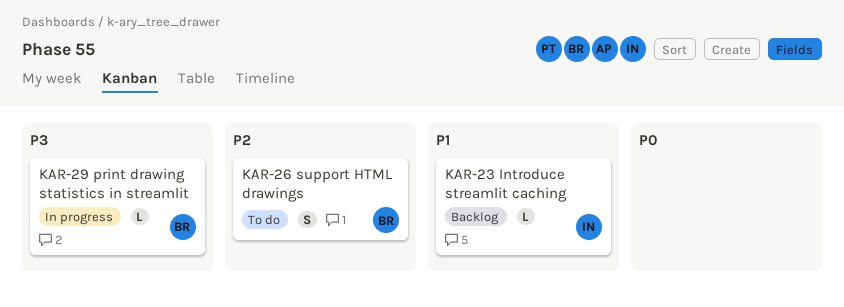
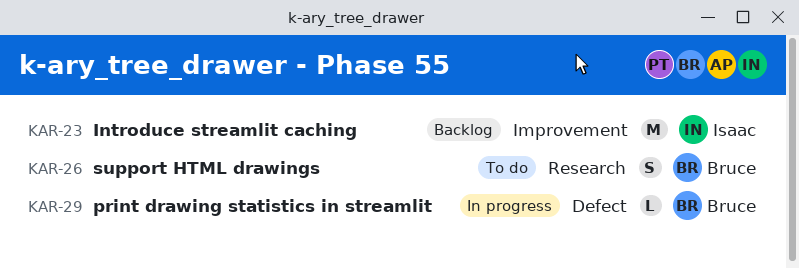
KAR-23, estimate: L -> M

